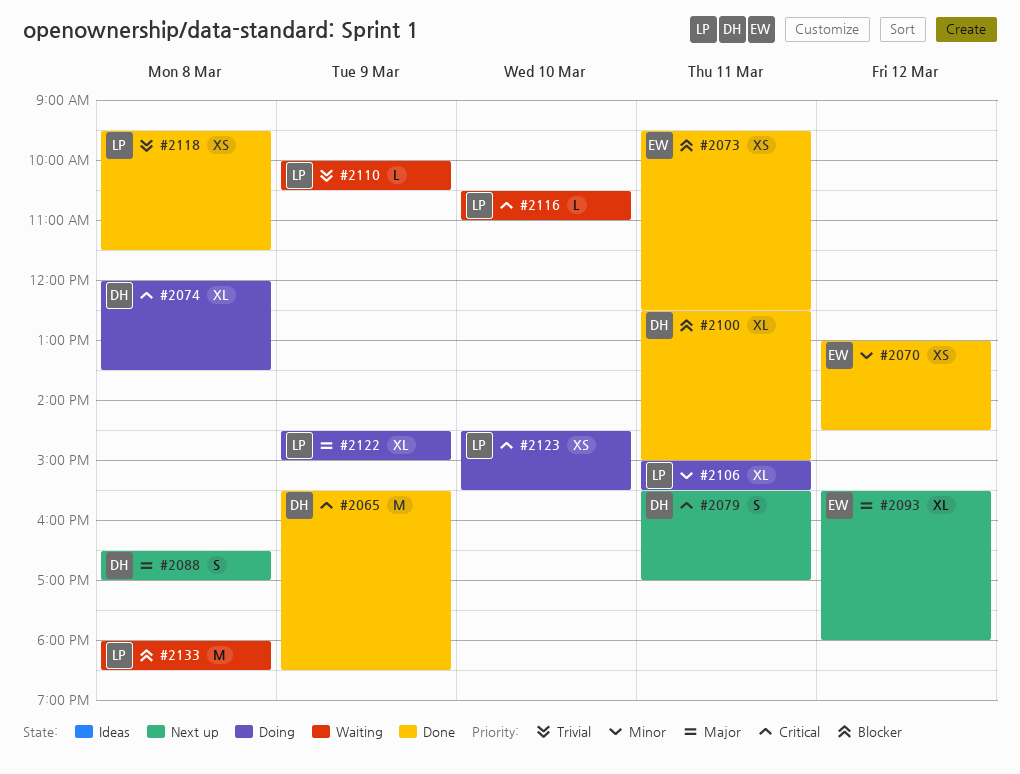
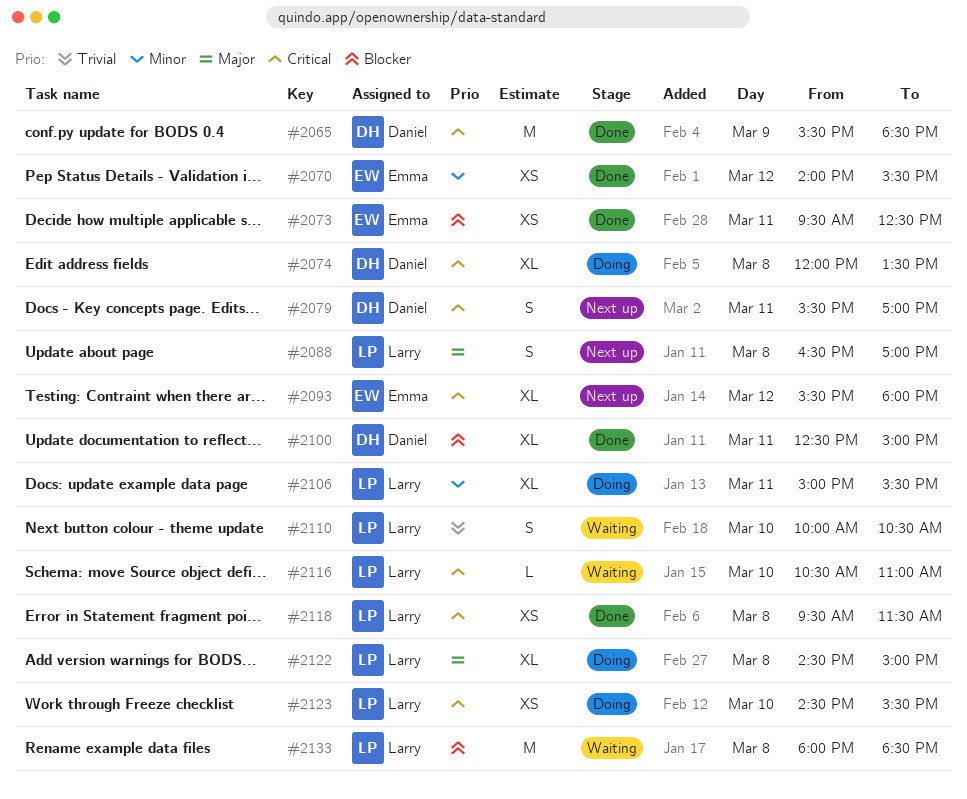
#2070, begins: 13:00 -> 14:00
#2070, ends: 14:30 -> 15:30
#2088, owner: Daniel -> Larry
#2093, priority: Major -> Critical
#2110, estimate: L -> S
#2110, day: Mar 9 -> Mar 10
#2118, priority: Trivial -> Critical
#2122, day: Mar 9 -> Mar 8

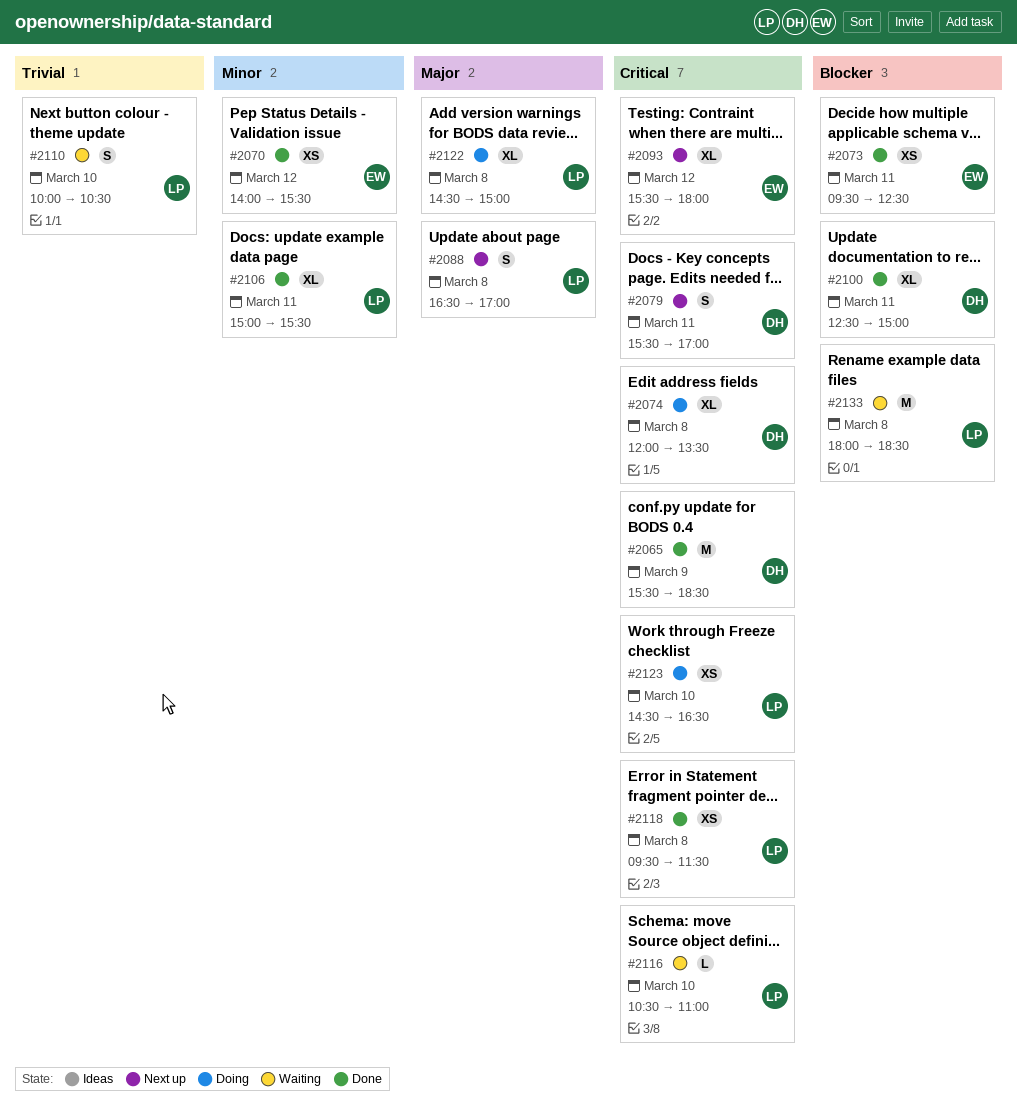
#2106, status: Doing -> Done
#2123, ends: 15:30 -> 16:30

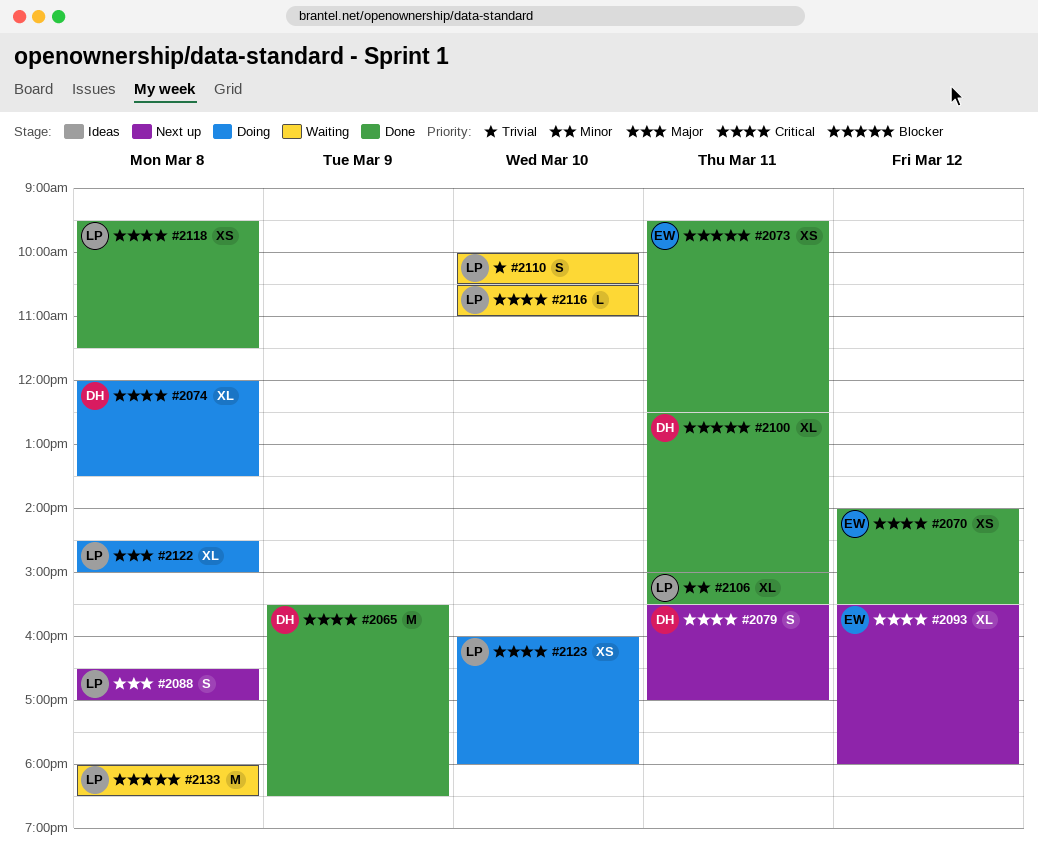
#2070, priority: Minor -> Critical
#2123, begins: 14:30 -> 16:00
#2123, ends: 16:30 -> 18:00

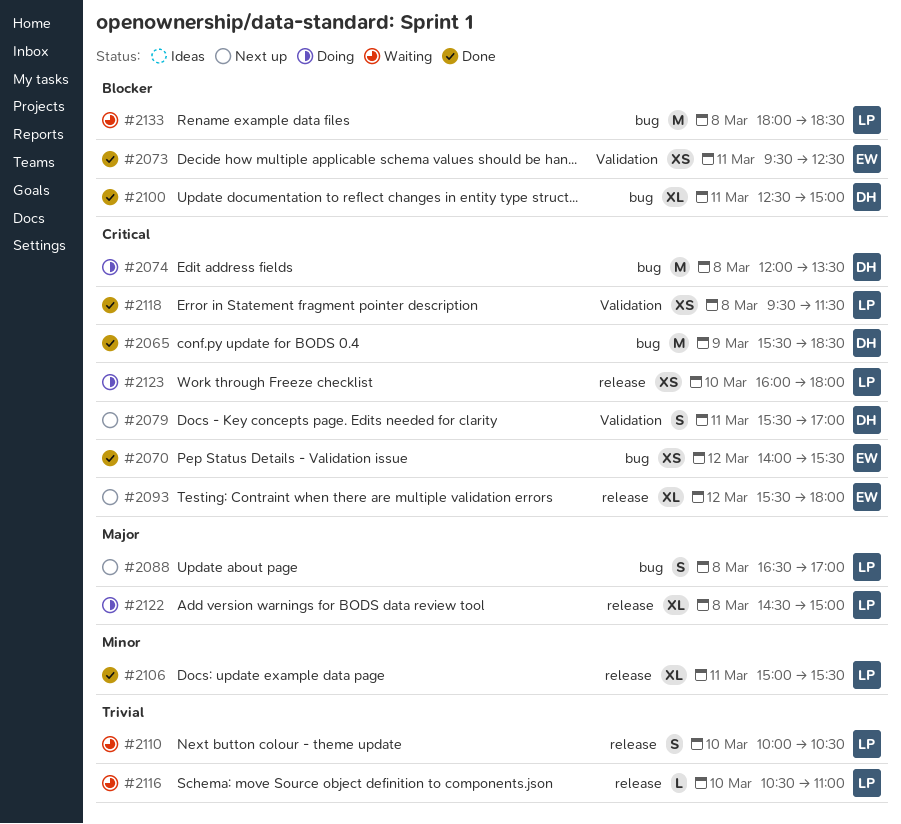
#2074, estimate: XL -> M
#2116, priority: Critical -> Trivial

